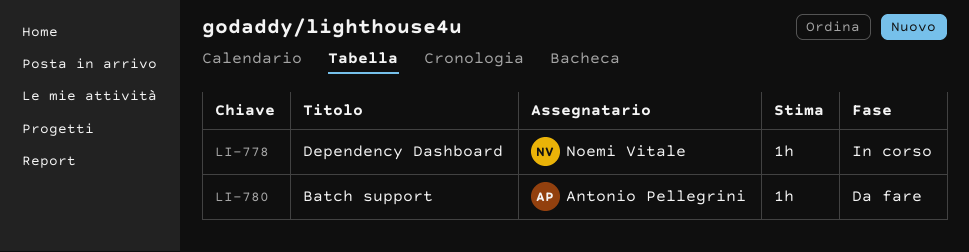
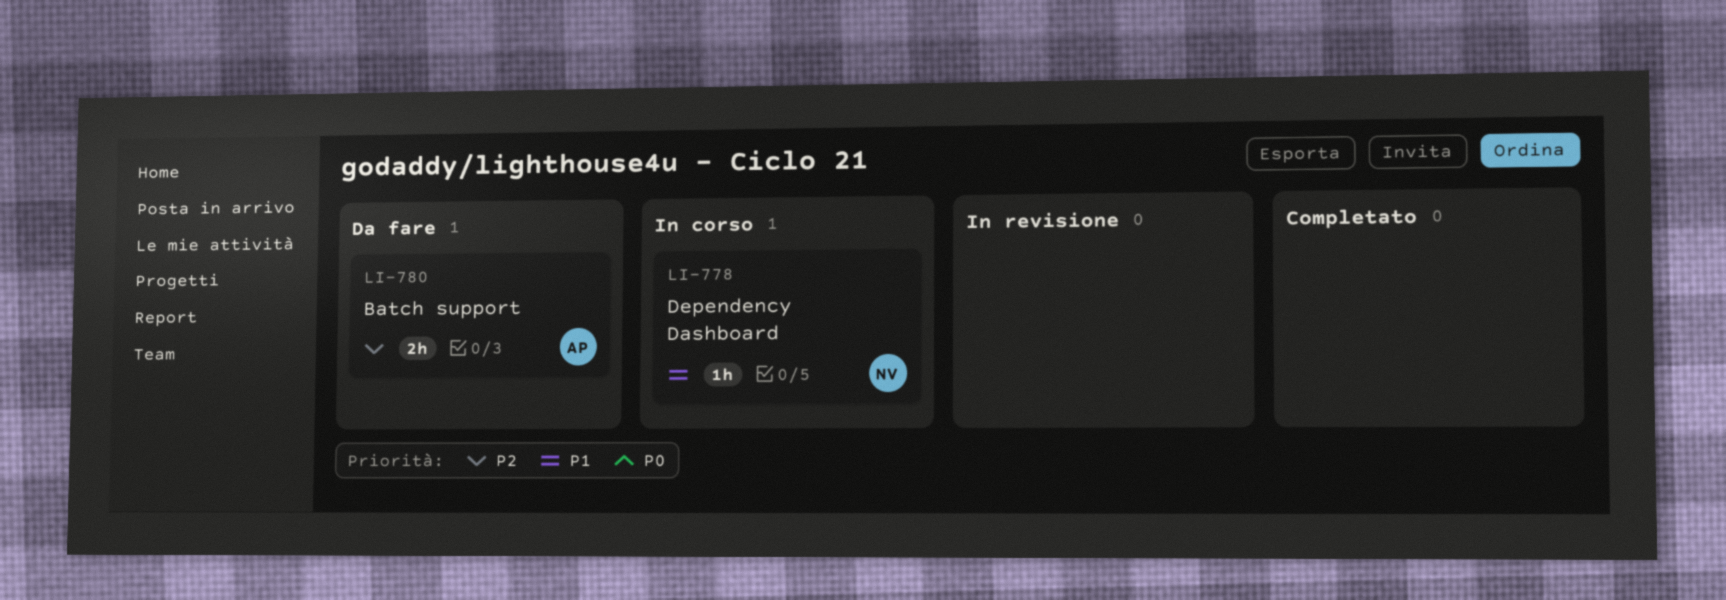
LI-780, estimate: 1h -> 2h

